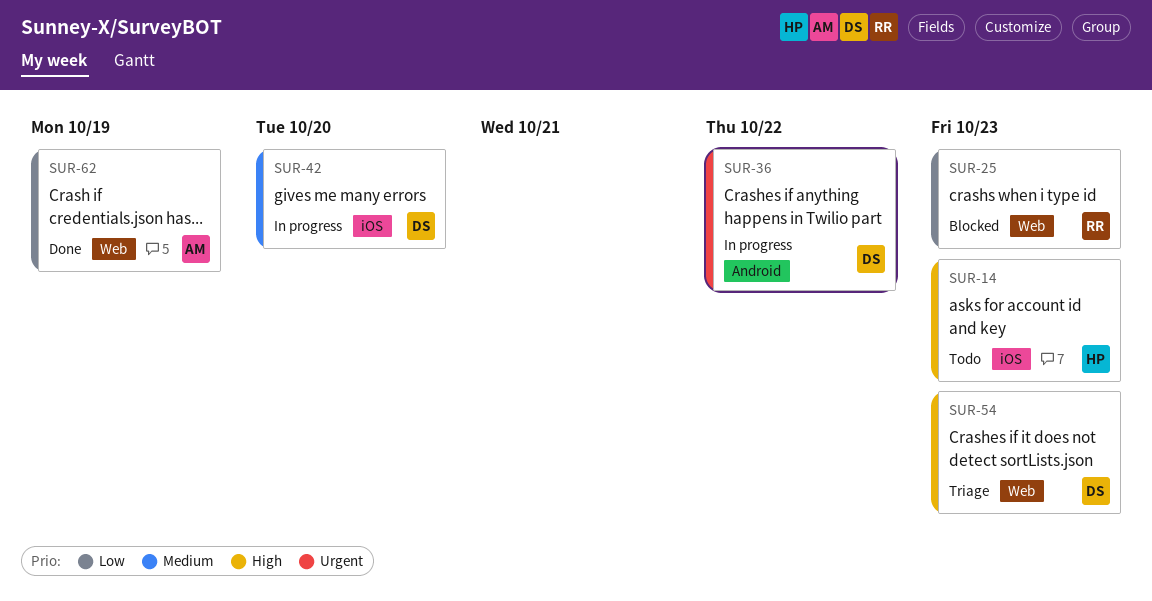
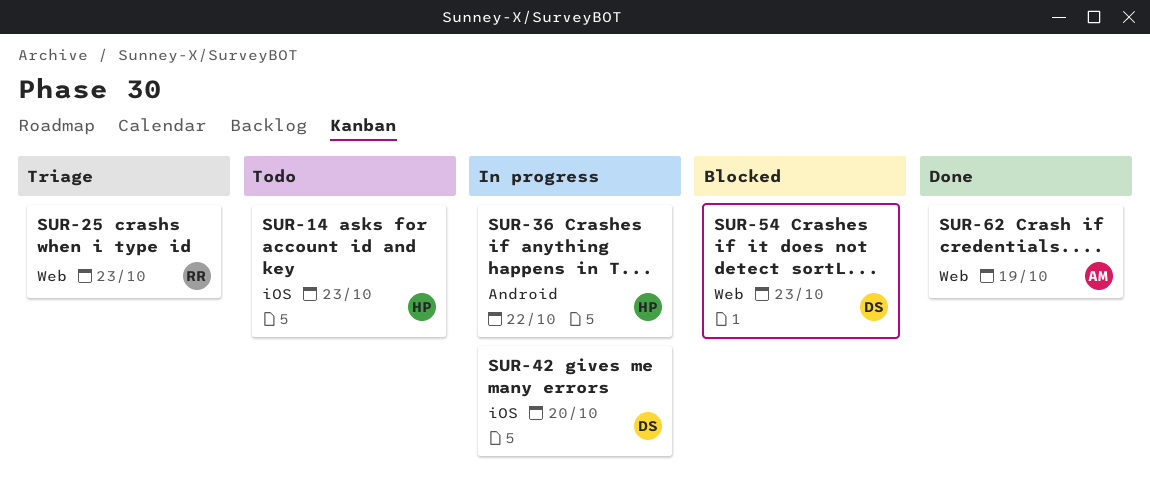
SUR-25, status: Blocked -> Triage
SUR-36, owner: DS -> HP
SUR-54, status: Triage -> Blocked

